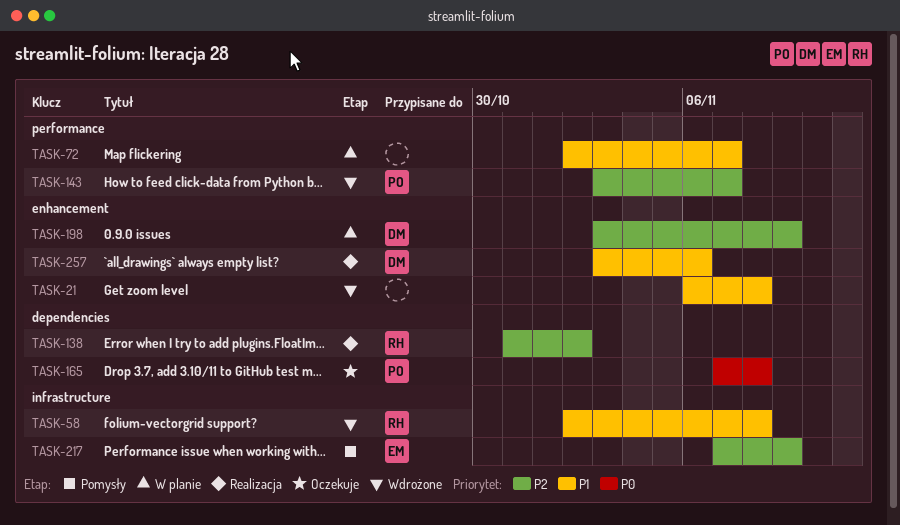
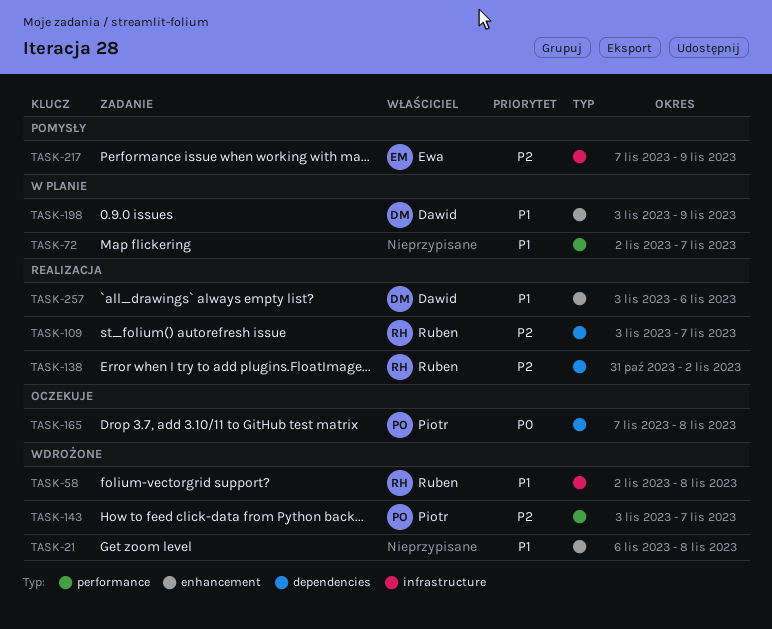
TASK-109: none -> present
TASK-198, priority: P2 -> P1

